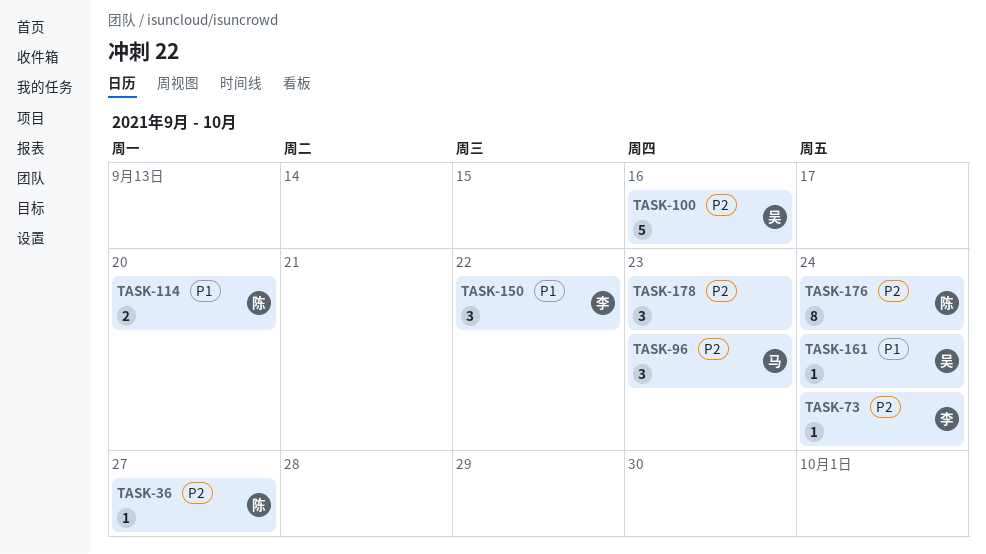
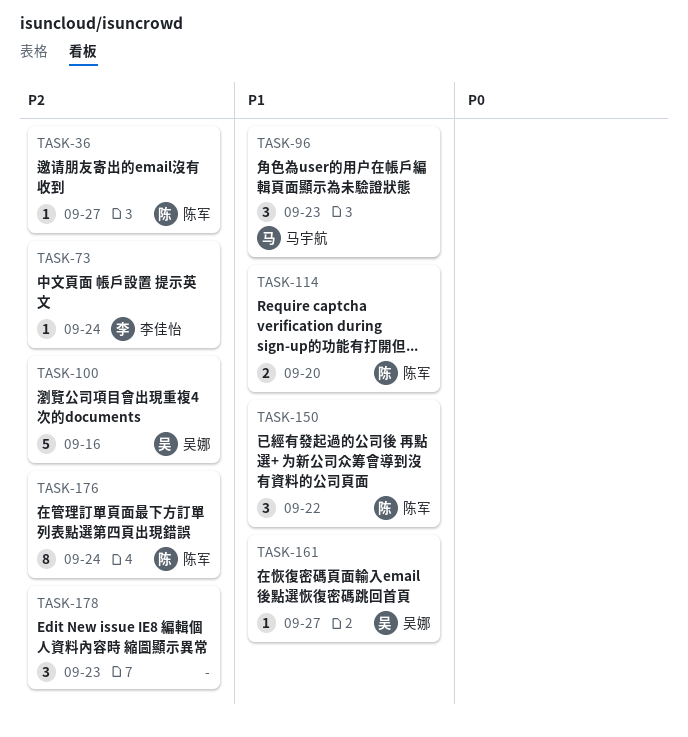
TASK-96, priority: P2 -> P1
TASK-150, owner: 李佳怡 -> 陈军
TASK-161, due: Sep 24 -> Sep 27

